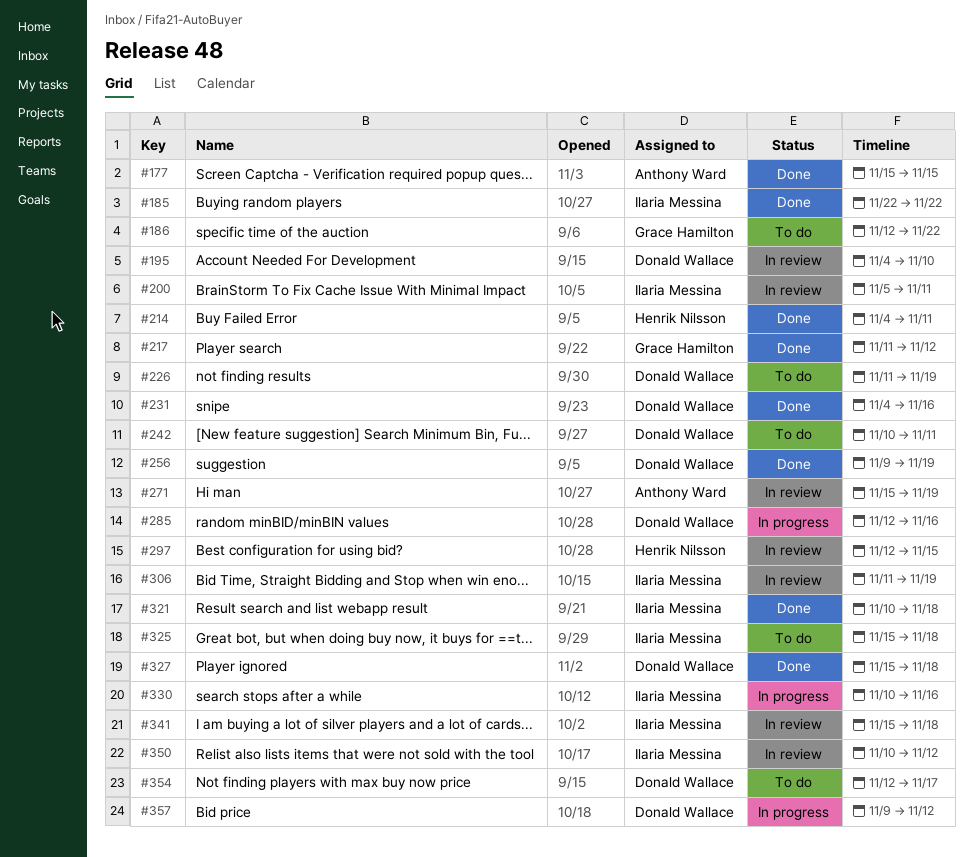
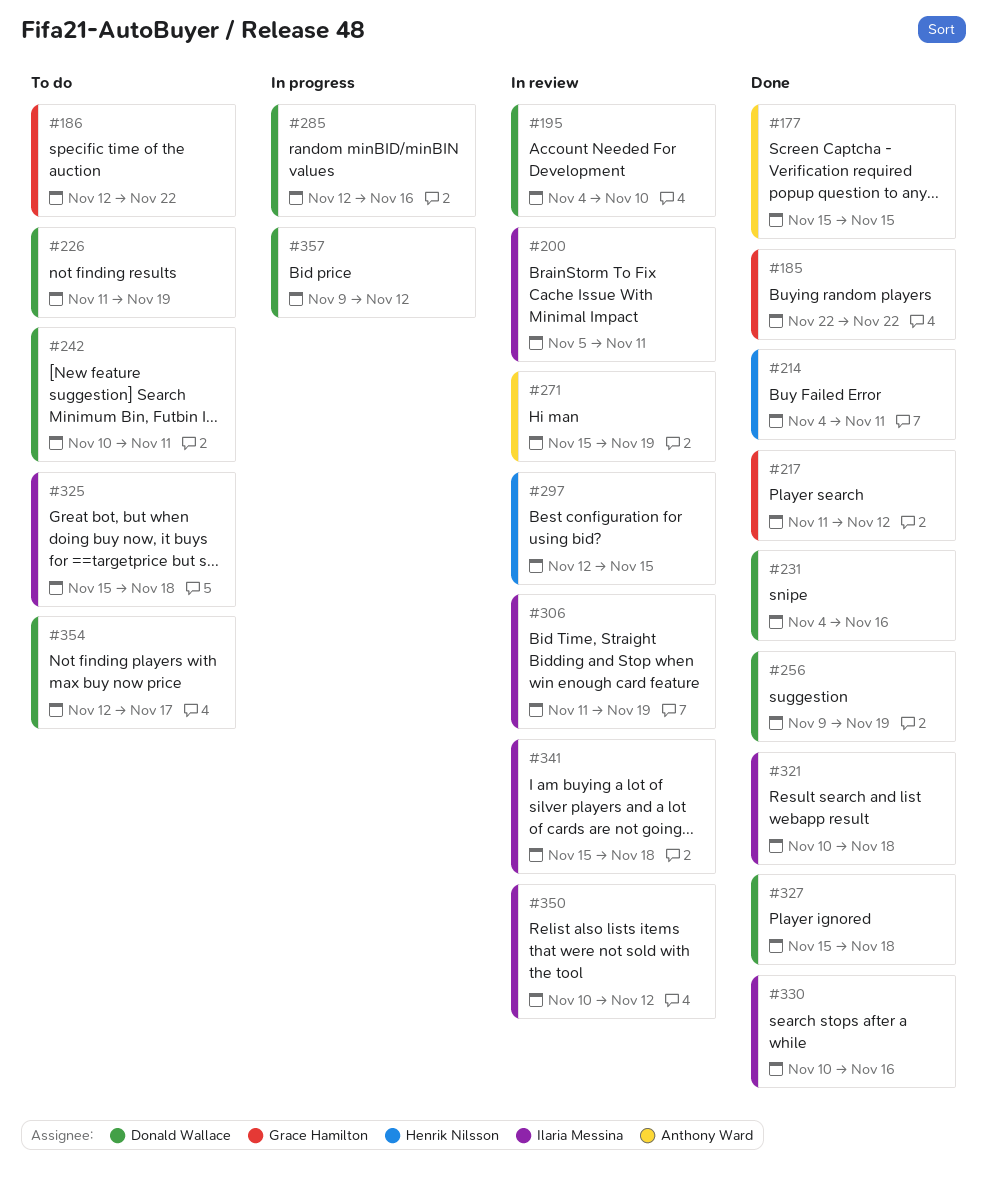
#185, owner: Ilaria Messina -> Grace Hamilton
#330, status: In progress -> Done

